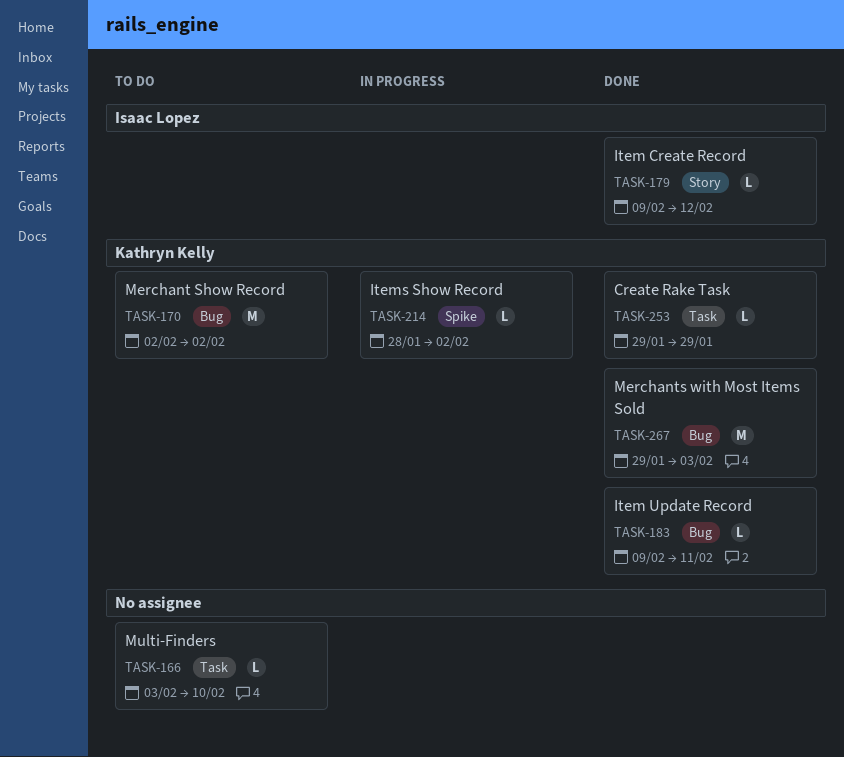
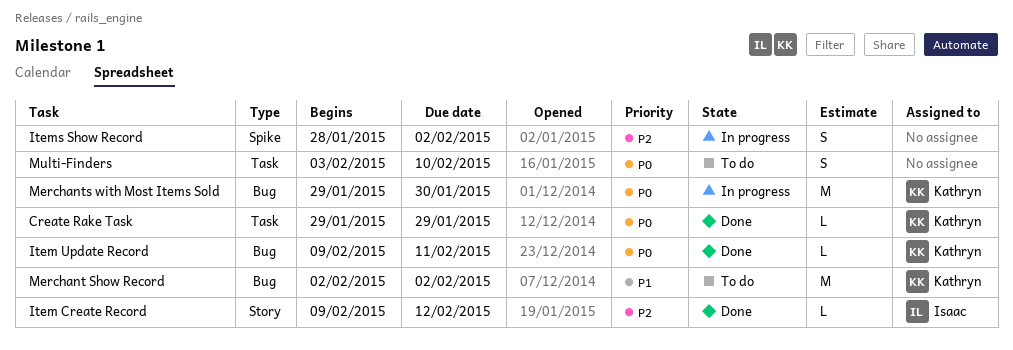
Items Show Record, owner: Kathryn Kelly -> none
Items Show Record, estimate: L -> S
Merchants with Most Items Sold, status: Done -> In progress
Merchants with Most Items Sold, due: Feb 3 -> Jan 30
Multi-Finders, estimate: L -> S

